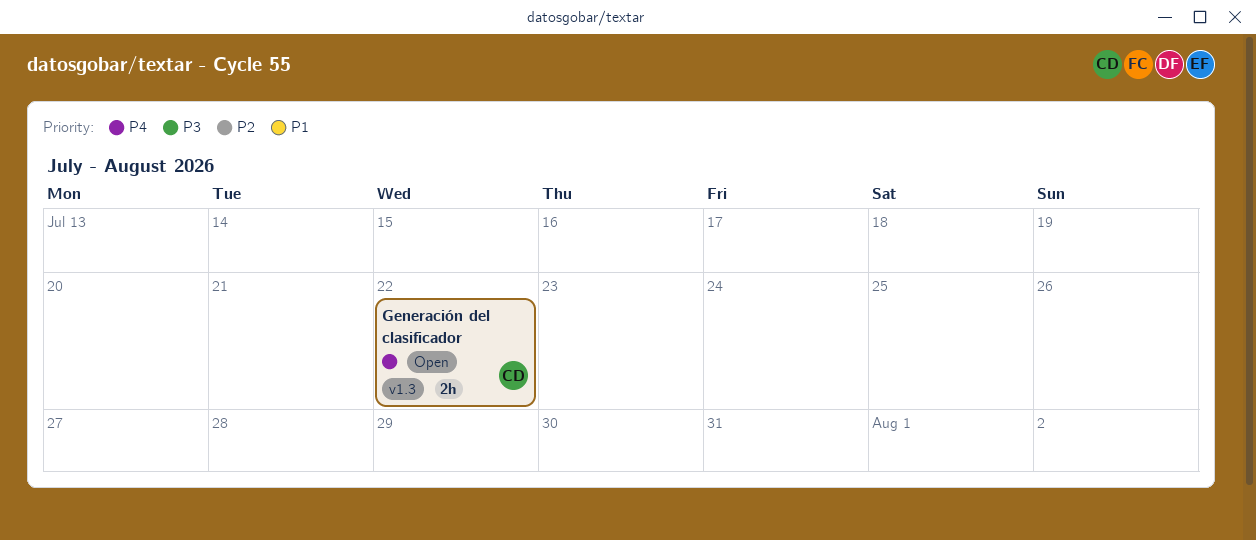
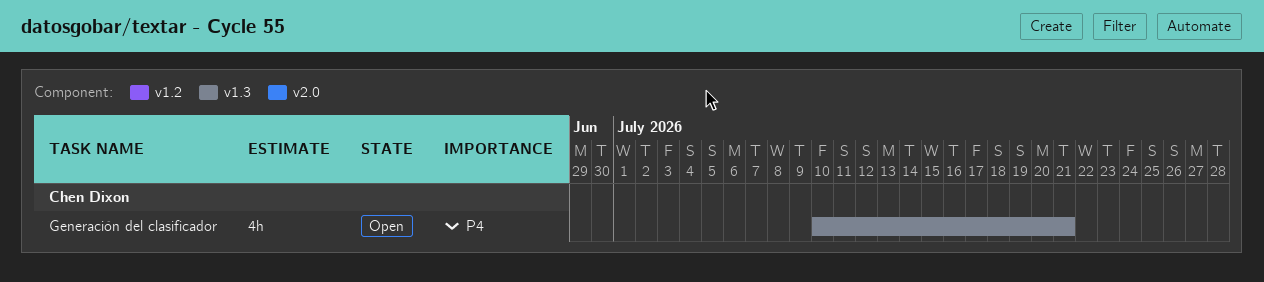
Generación del clasificador, estimate: 2h -> 4h
Generación del clasificador, due: Jul 22 -> Jul 21

